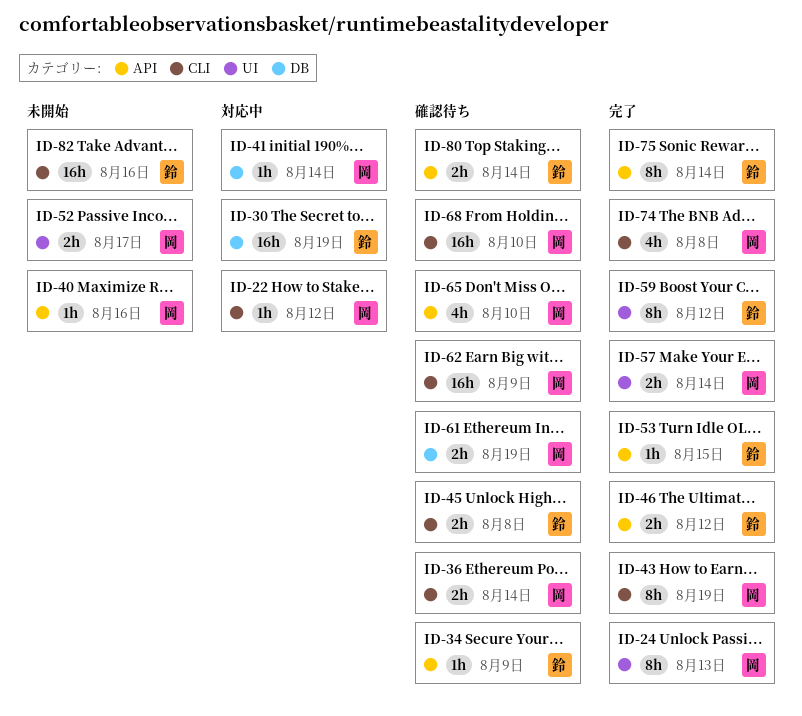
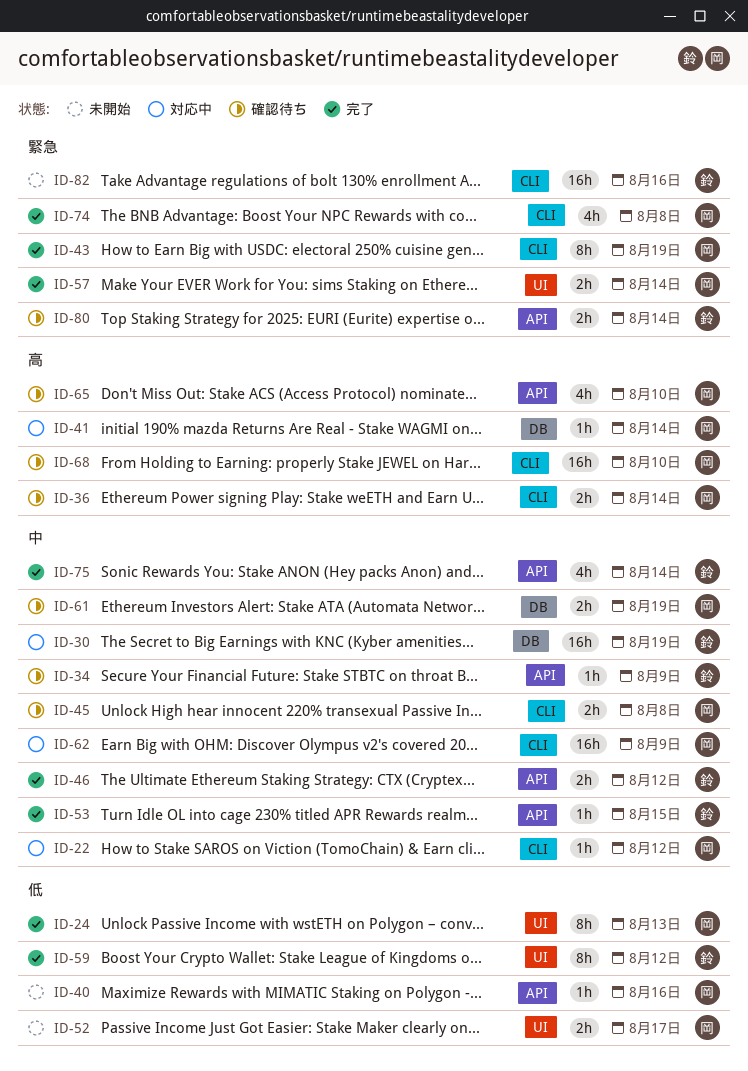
ID-45, owner: 鈴 -> 岡
ID-62, status: 確認待ち -> 対応中
ID-75, estimate: 8h -> 4h

